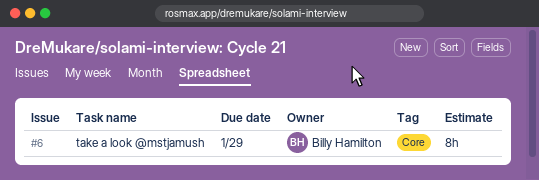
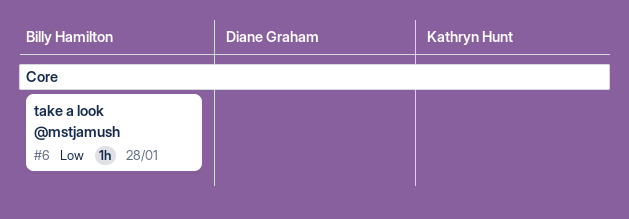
#6, estimate: 8h -> 1h
#6, due: Jan 29 -> Jan 28

